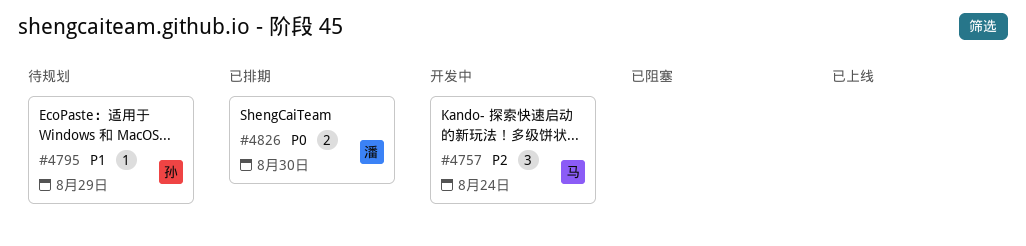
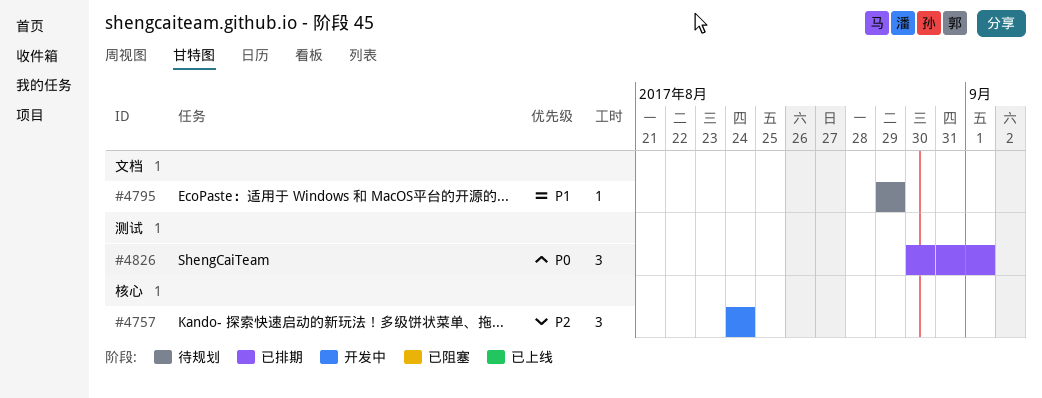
#4826, estimate: 2 -> 3
#4826, due: Aug 30 -> Sep 1

